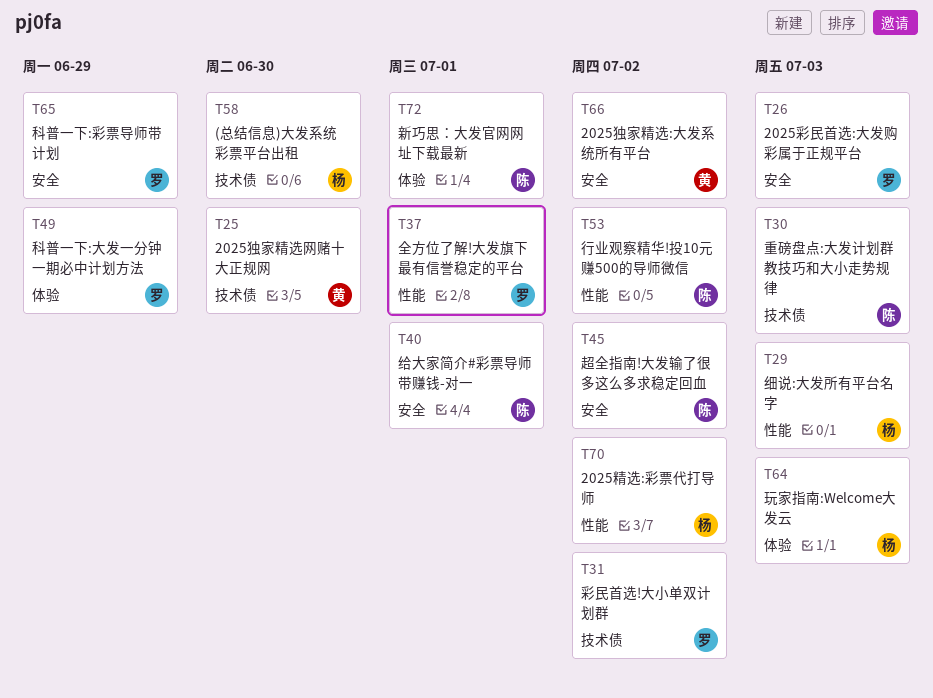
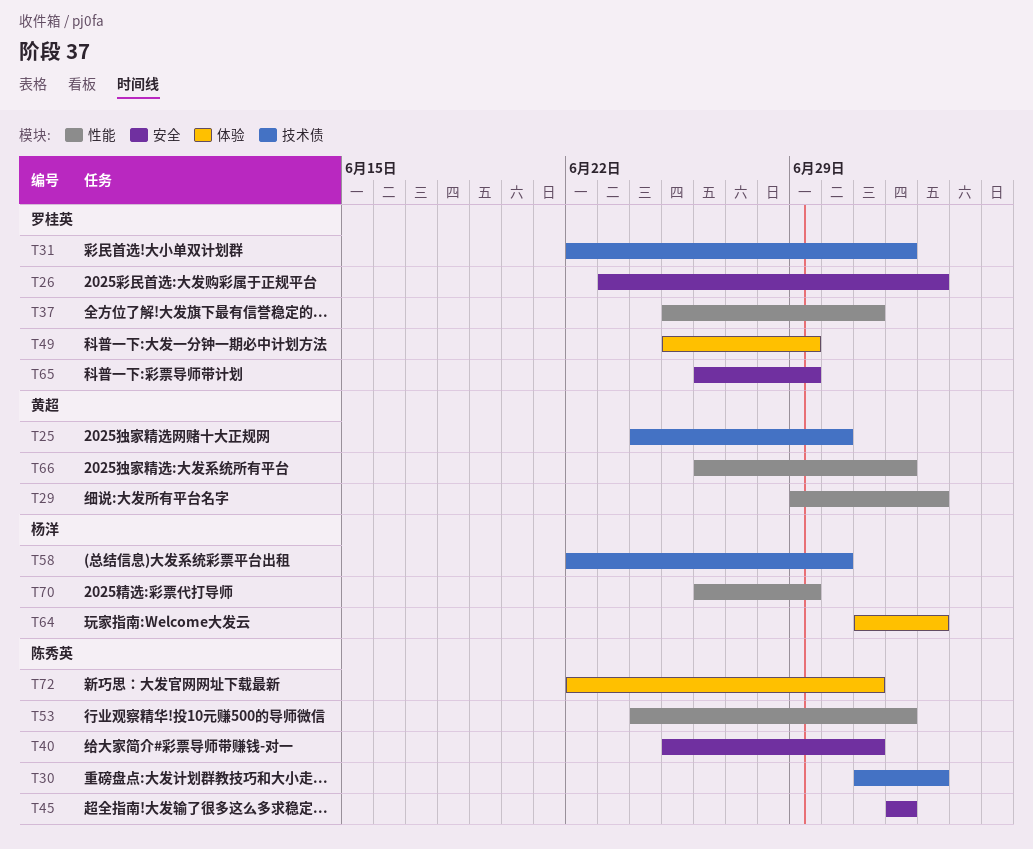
T29, owner: 杨洋 -> 黄超
T66, label: 安全 -> 性能
T70, due: Jul 2 -> Jun 29

